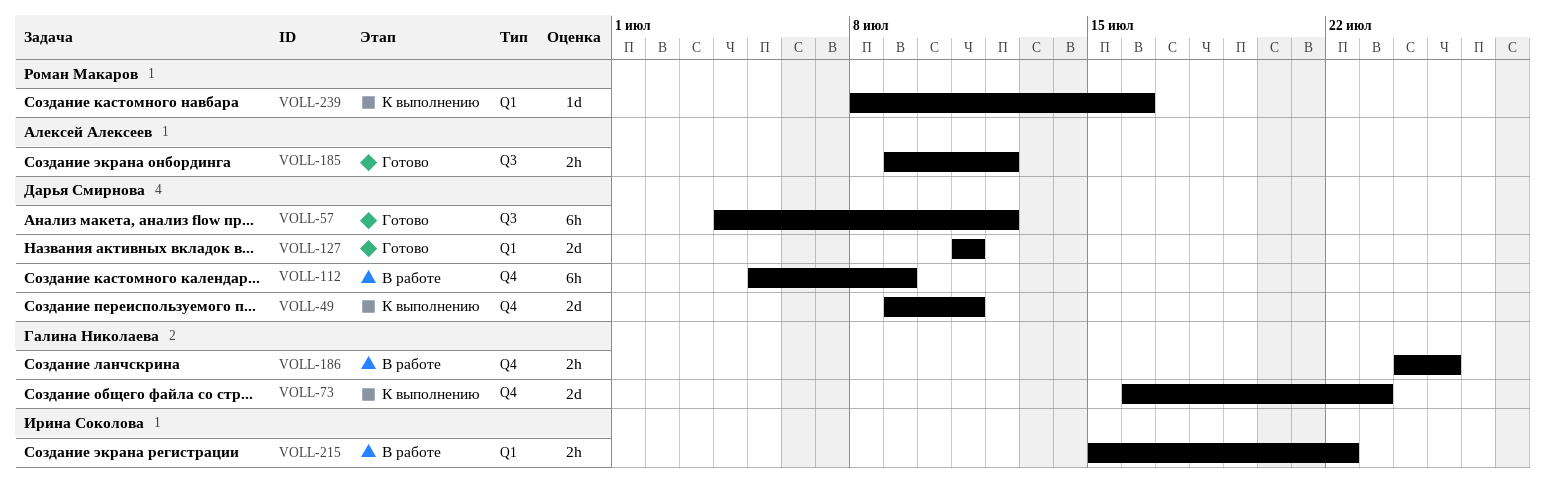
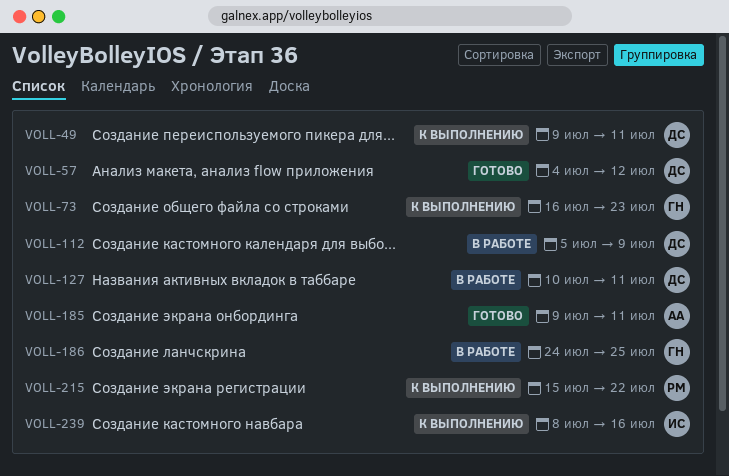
VOLL-127, status: Готово -> В работе
VOLL-127, start: Jul 11 -> Jul 10
VOLL-185, due: Jul 12 -> Jul 11
VOLL-215, status: В работе -> К выполнению
VOLL-215, owner: Ирина Соколова -> Роман Макаров
VOLL-239, owner: Роман Макаров -> Ирина Соколова

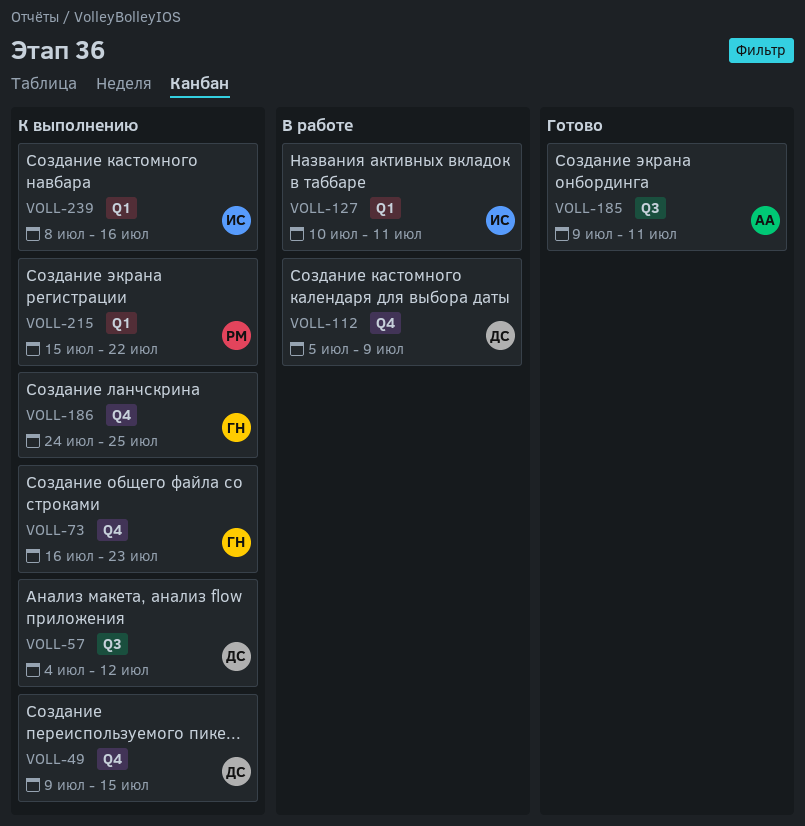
VOLL-49, due: Jul 11 -> Jul 15
VOLL-57, status: Готово -> К выполнению
VOLL-127, owner: ДС -> ИС
VOLL-186, status: В работе -> К выполнению

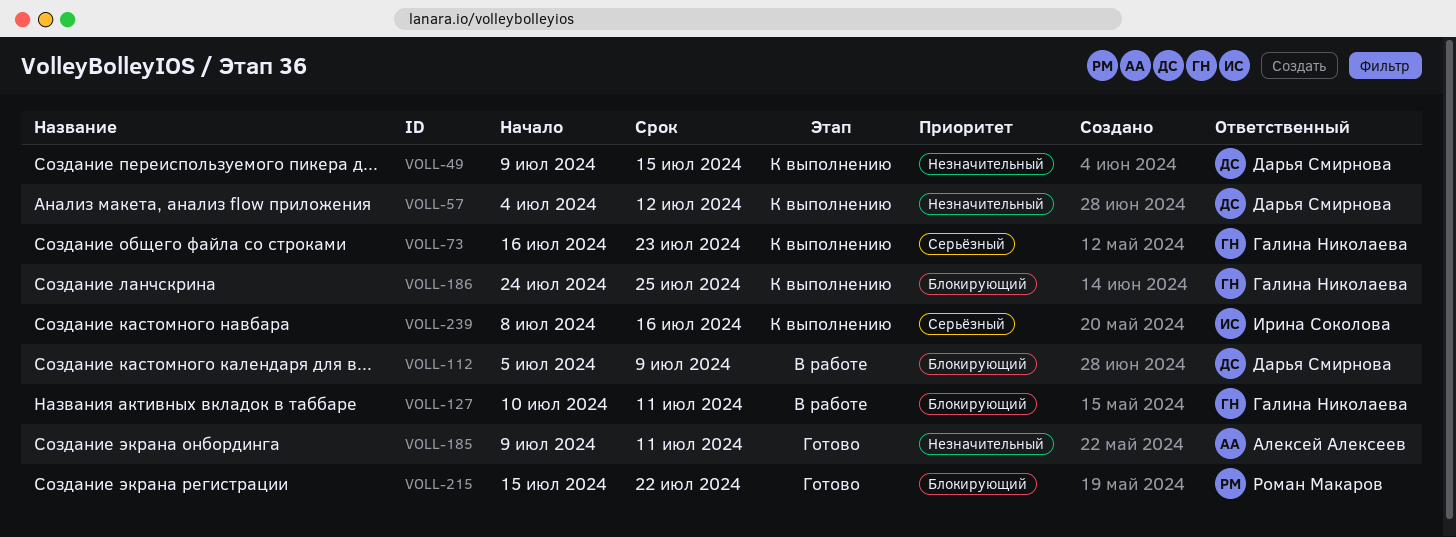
VOLL-127, owner: Ирина Соколова -> Галина Николаева
VOLL-215, status: К выполнению -> Готово

